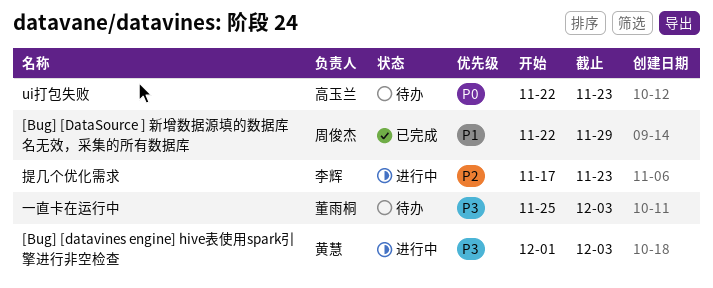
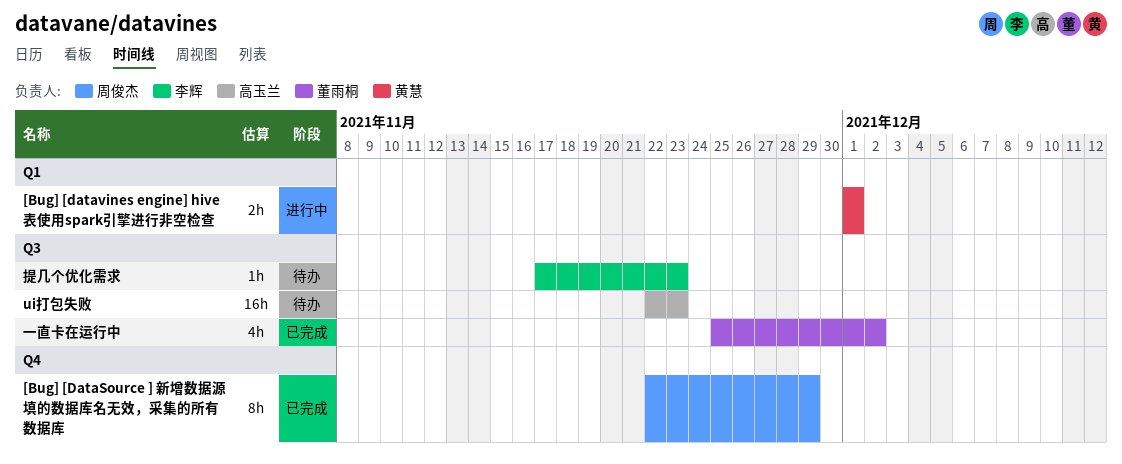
[Bug] [datavines engine] hive表使用spark引擎进行非空检查, due: Dec 3 -> Dec 1
一直卡在运行中, status: 待办 -> 已完成
一直卡在运行中, due: Dec 3 -> Dec 2
提几个优化需求, status: 进行中 -> 待办

